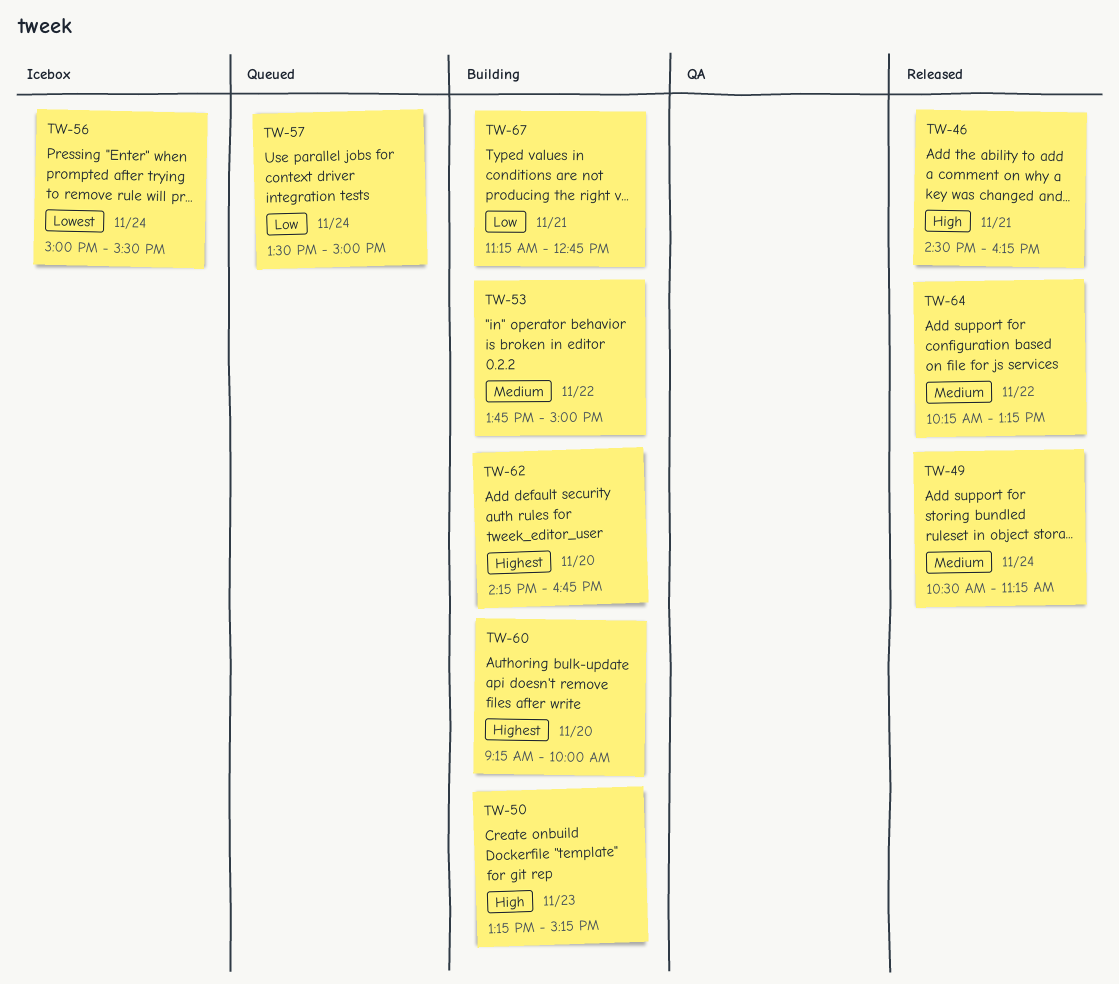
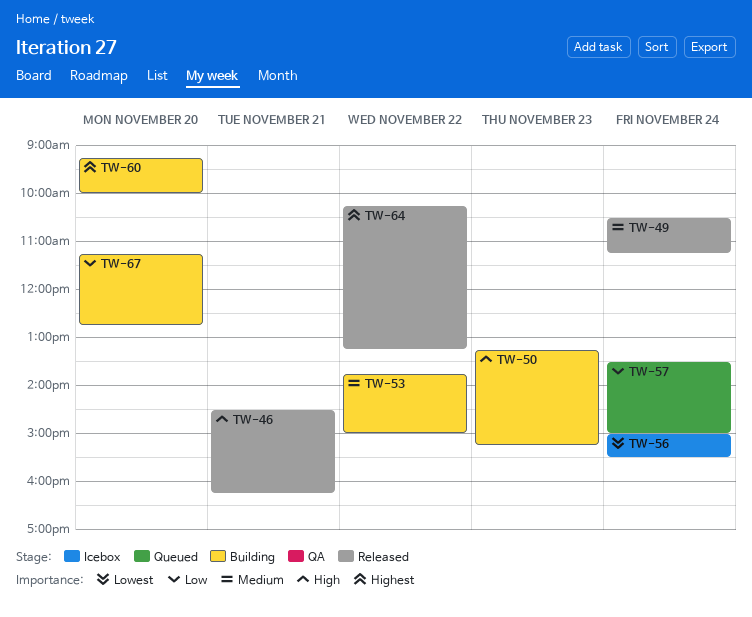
TW-62: present -> none
TW-64, priority: Medium -> Highest
TW-67, day: Nov 21 -> Nov 20

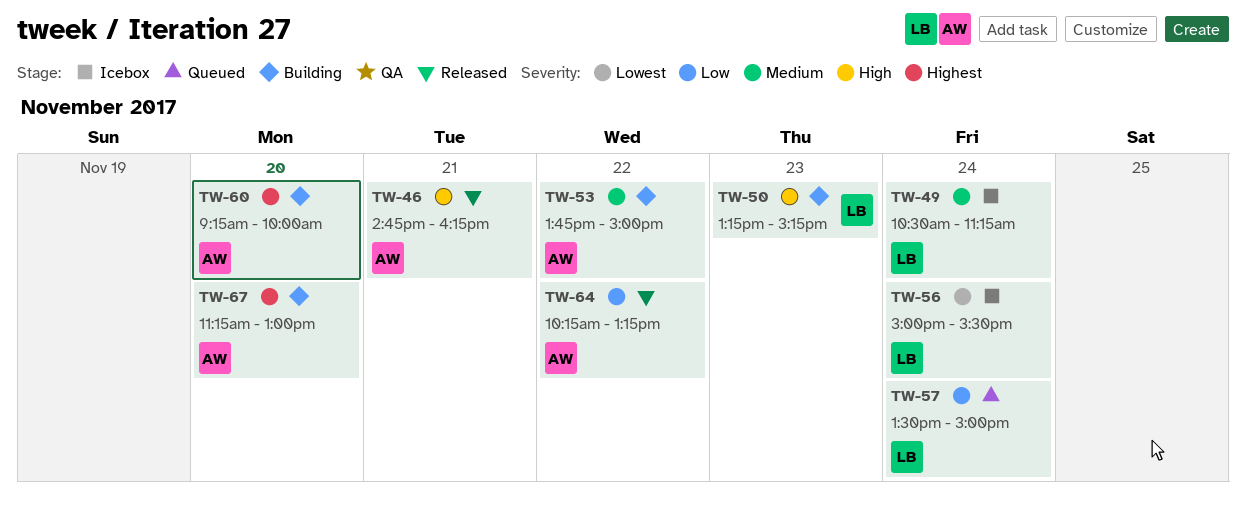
TW-46, begins: 14:30 -> 14:45
TW-49, status: Released -> Icebox
TW-64, priority: Highest -> Low
TW-67, priority: Low -> Highest
TW-67, ends: 12:45 -> 13:00

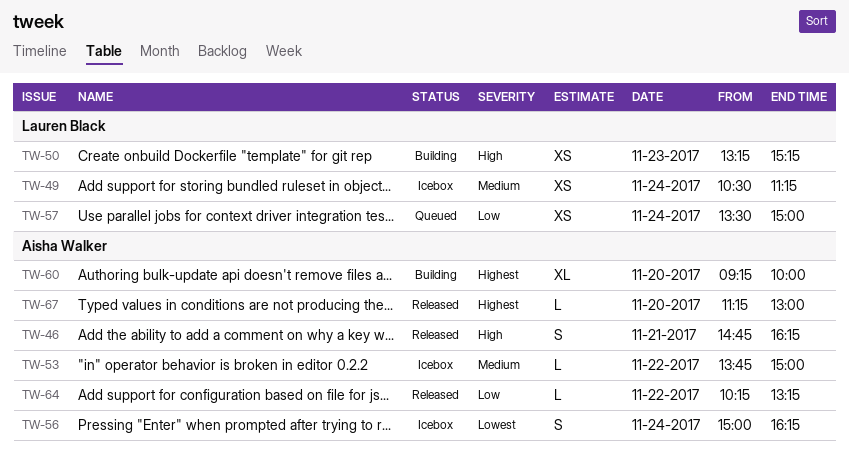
TW-53, status: Building -> Icebox
TW-56, owner: Lauren Black -> Aisha Walker
TW-56, ends: 15:30 -> 16:15
TW-67, status: Building -> Released

